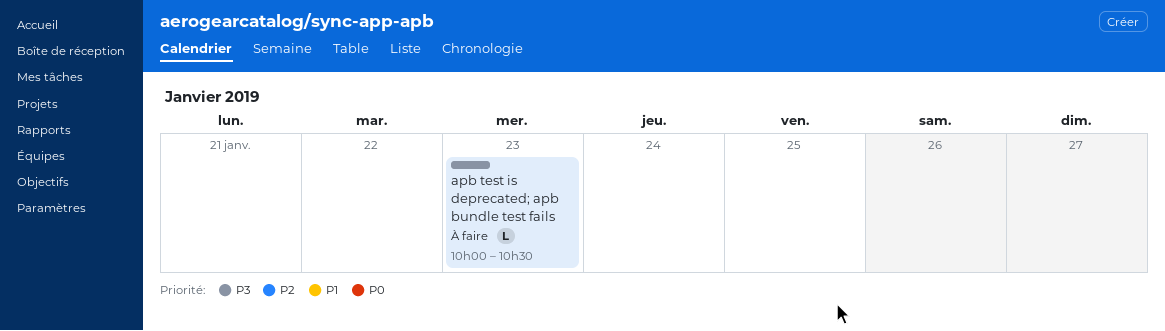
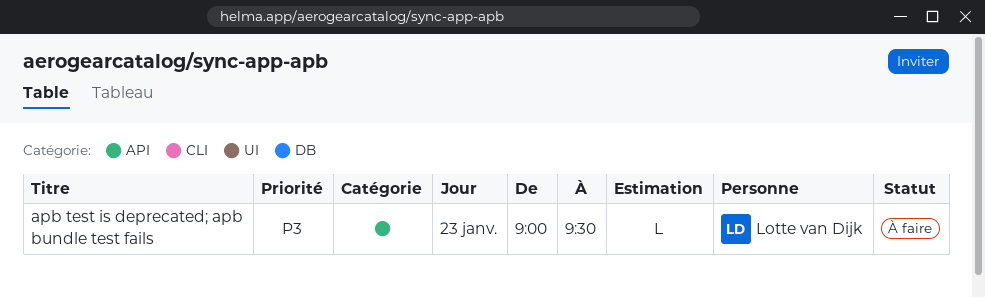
apb test is deprecated; apb bundle test fails, begins: 10:00 -> 09:00
apb test is deprecated; apb bundle test fails, ends: 10:30 -> 09:30

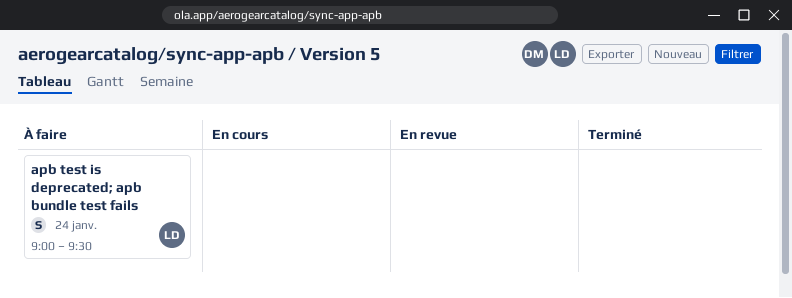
apb test is deprecated; apb bundle test fails, estimate: L -> S
apb test is deprecated; apb bundle test fails, day: Jan 23 -> Jan 24

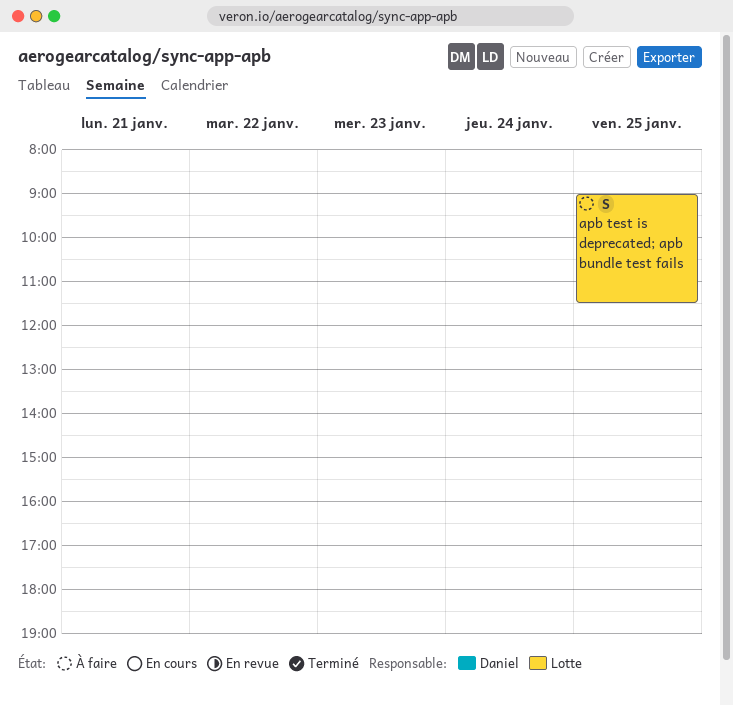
apb test is deprecated; apb bundle test fails, day: Jan 24 -> Jan 25
apb test is deprecated; apb bundle test fails, ends: 09:30 -> 11:30

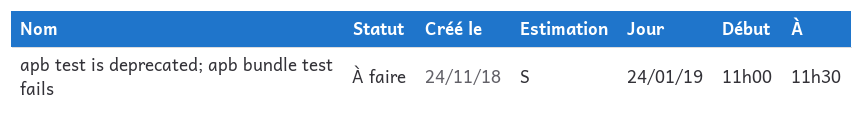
apb test is deprecated; apb bundle test fails, day: Jan 25 -> Jan 24
apb test is deprecated; apb bundle test fails, begins: 09:00 -> 11:00

